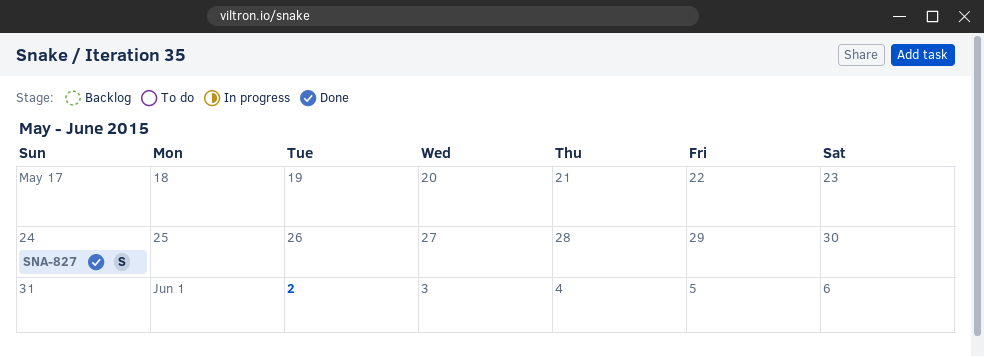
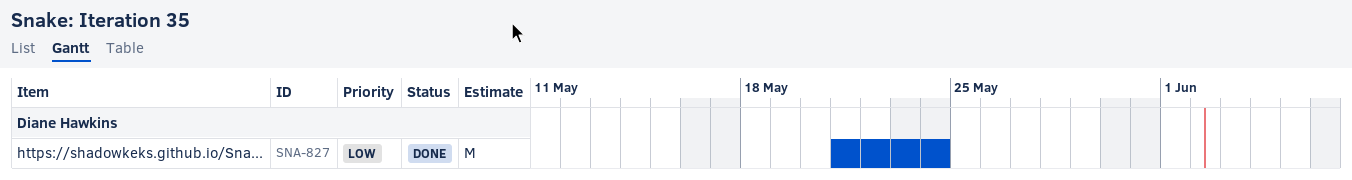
SNA-827, estimate: S -> M

